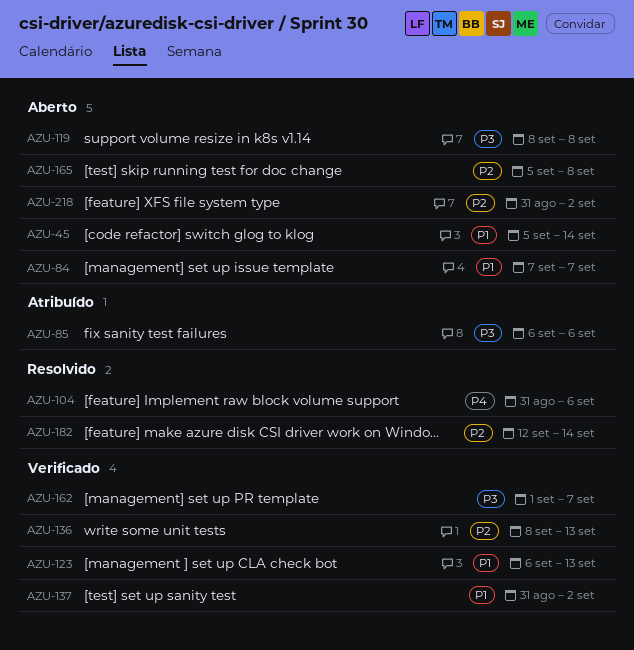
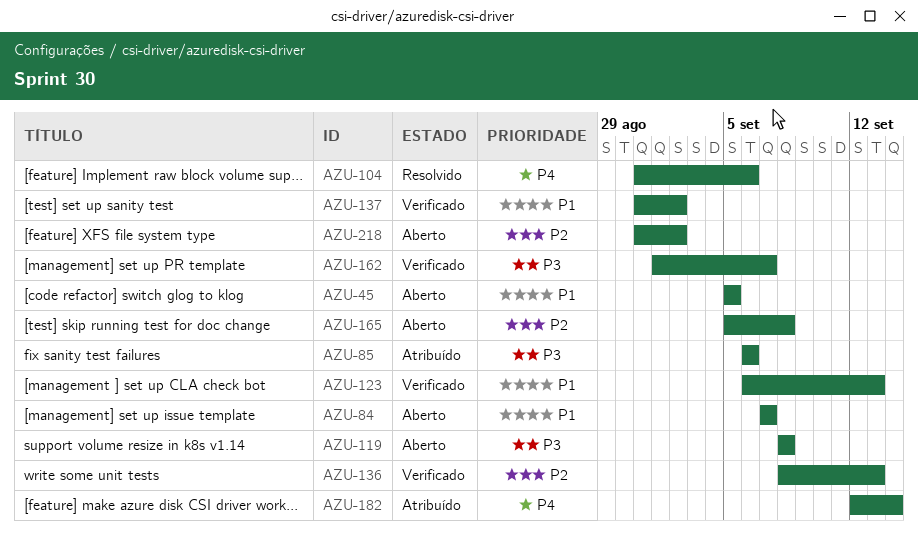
AZU-45, due: Sep 14 -> Sep 5
AZU-182, status: Resolvido -> Atribuído
AZU-182, priority: P2 -> P4

